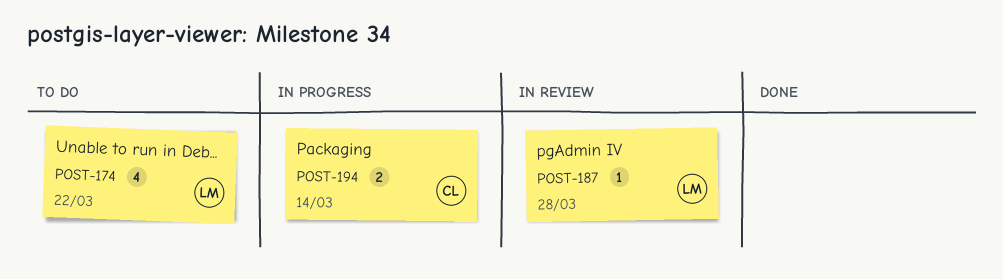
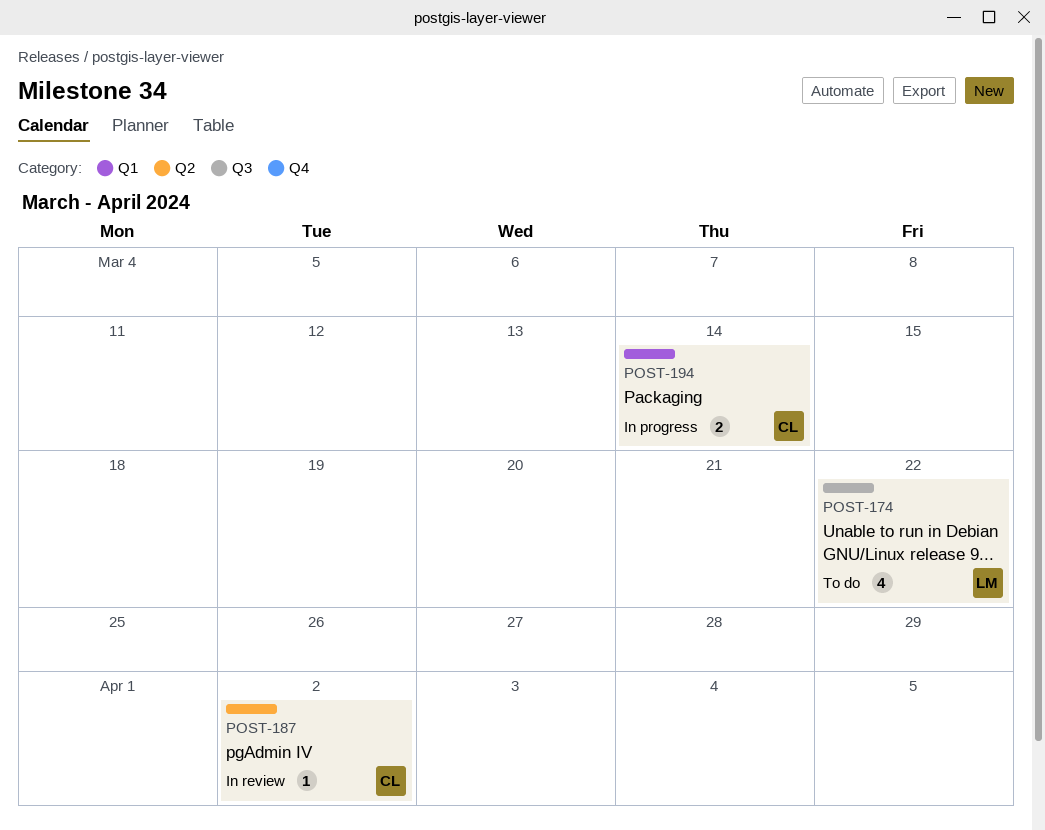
POST-187, owner: LM -> CL
POST-187, due: Mar 28 -> Apr 2

